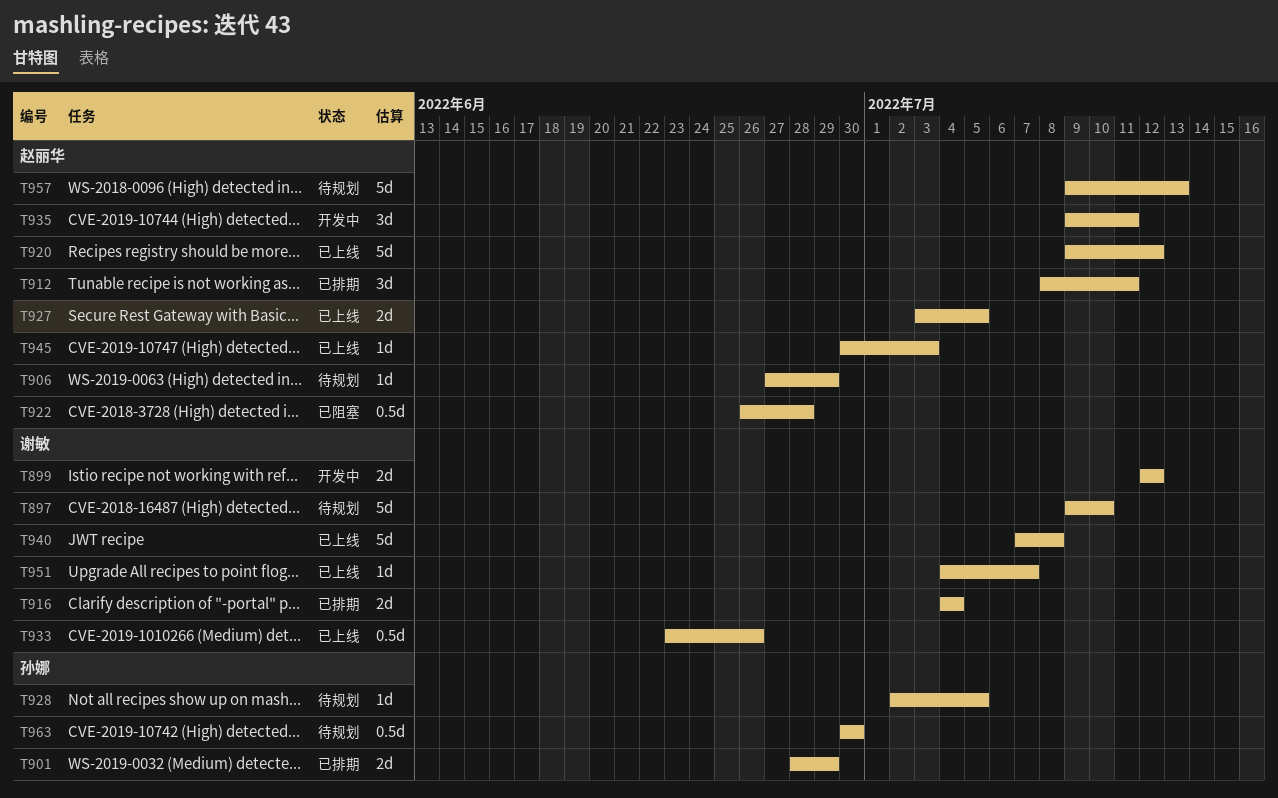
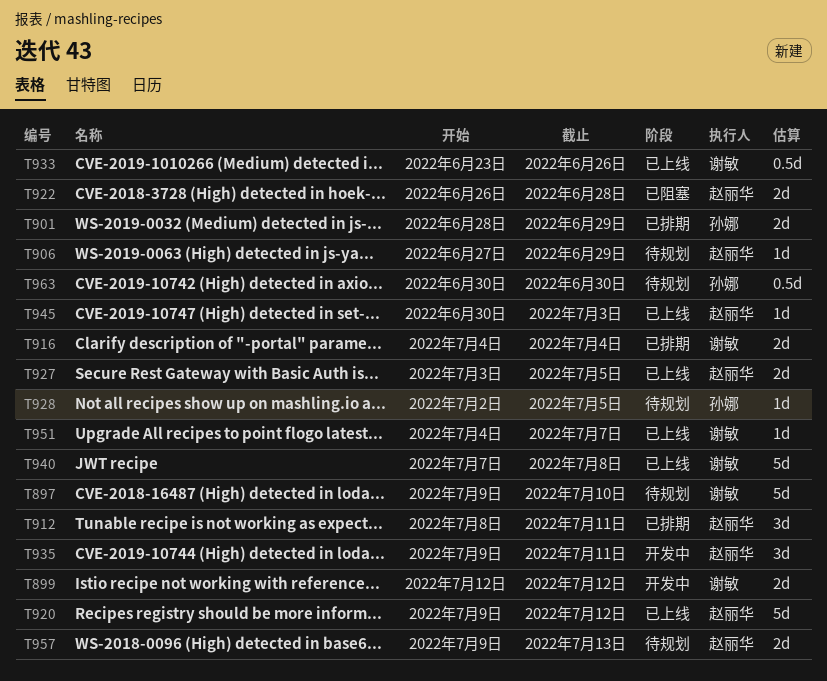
T922, estimate: 0.5d -> 2d
T957, estimate: 5d -> 2d

